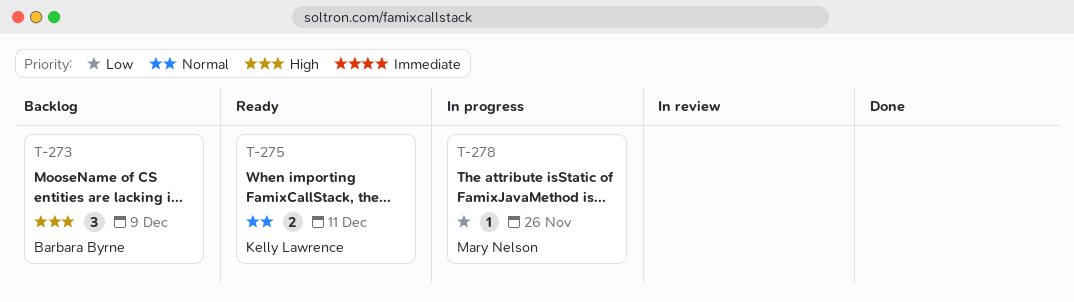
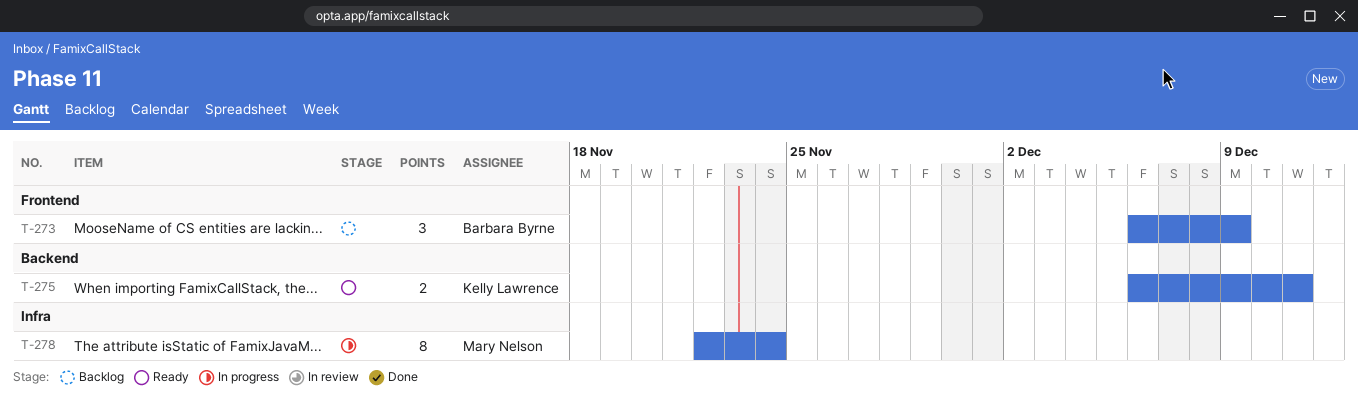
T-278, estimate: 1 -> 8
T-278, due: Nov 26 -> Nov 24

